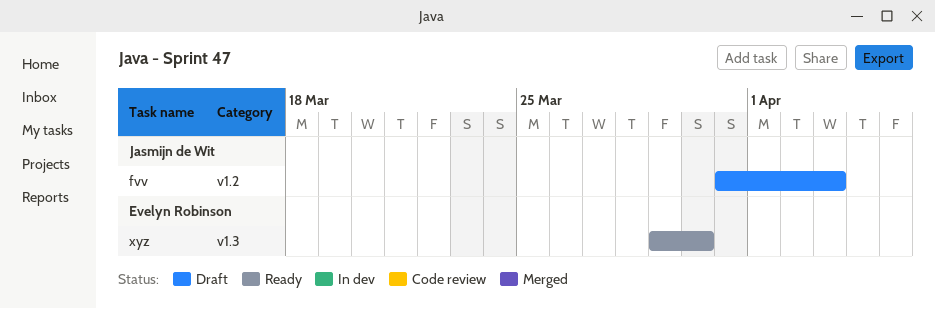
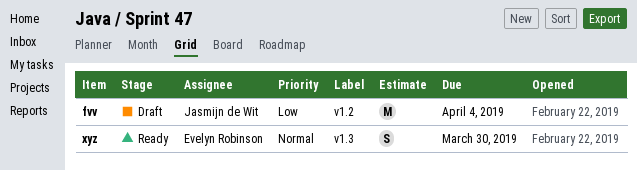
fvv, due: Apr 3 -> Apr 4

